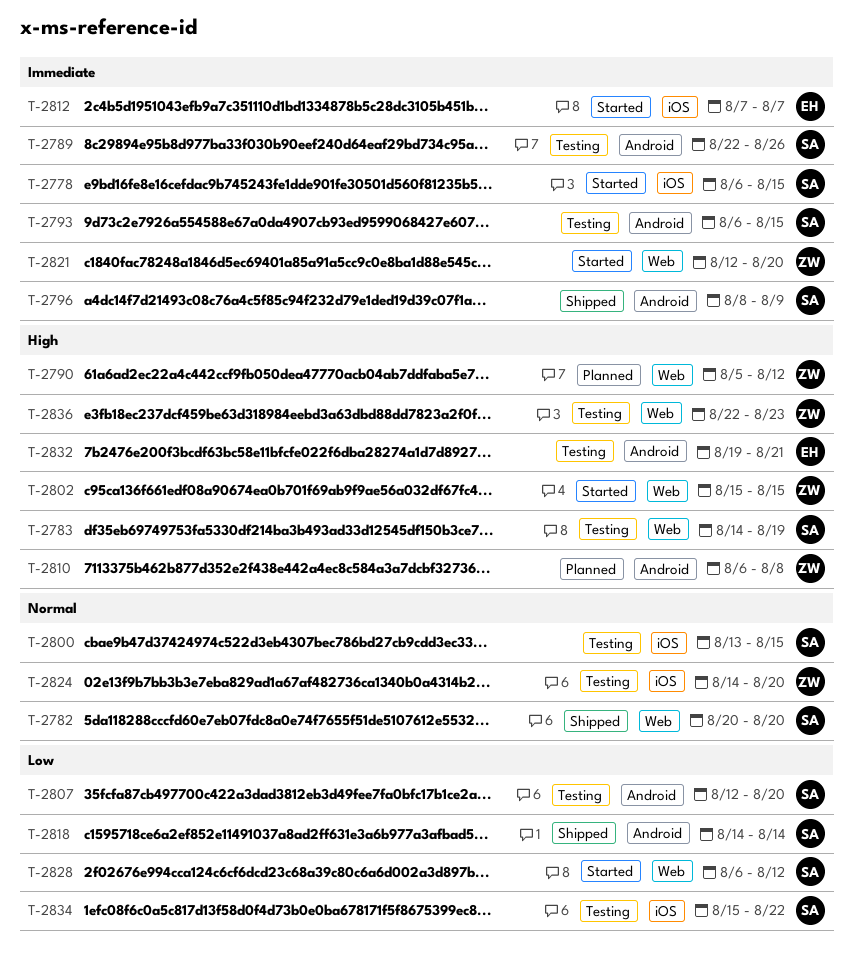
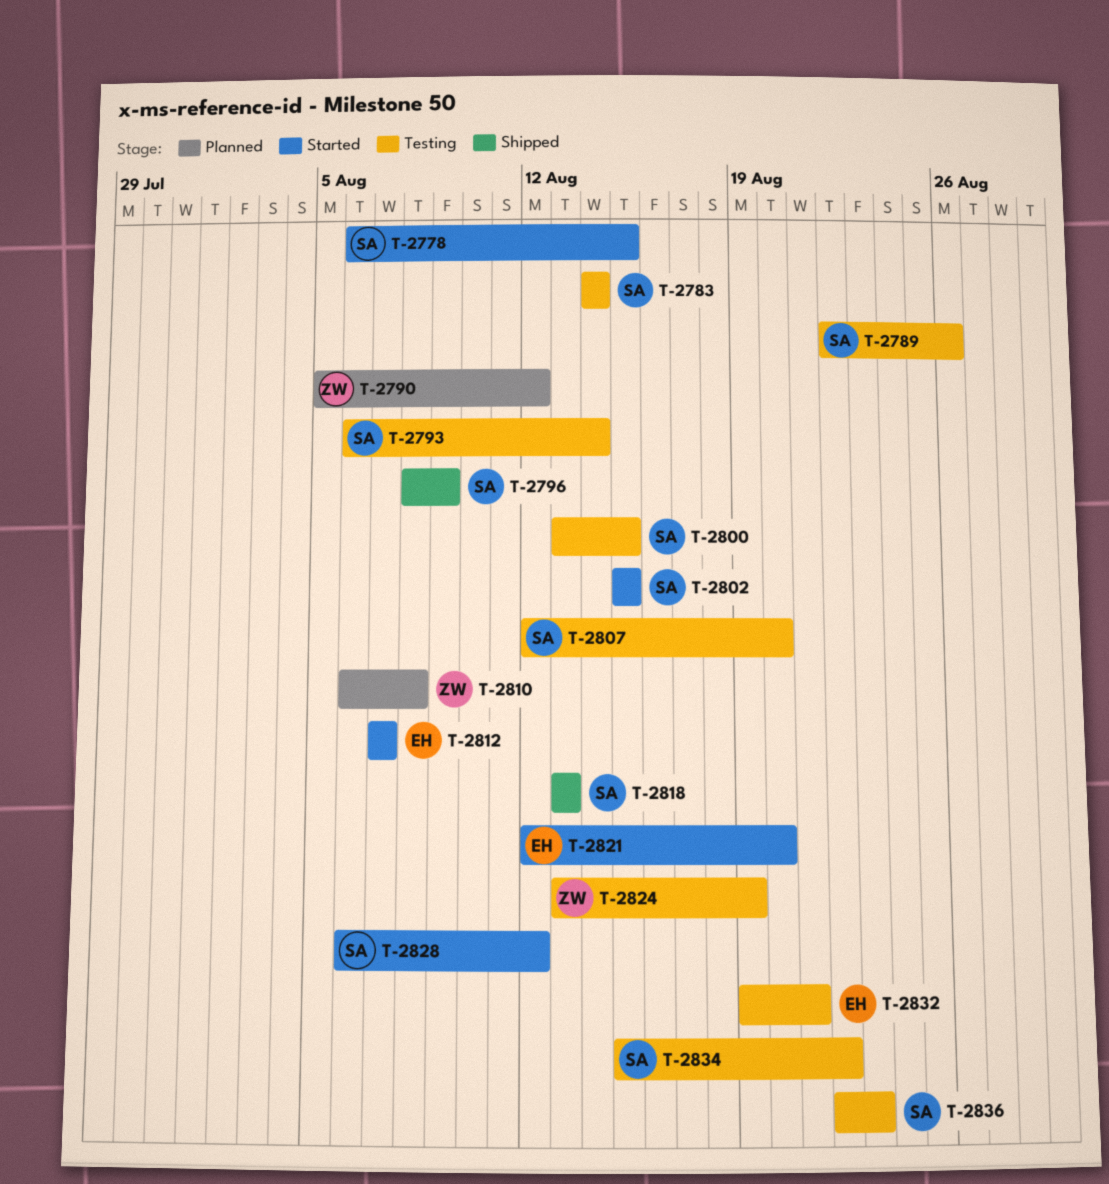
T-2782: present -> none
T-2783, due: Aug 19 -> Aug 14
T-2793, due: Aug 15 -> Aug 14
T-2802, owner: ZW -> SA
T-2818, start: Aug 14 -> Aug 13
T-2818, due: Aug 14 -> Aug 13
T-2821, owner: ZW -> EH
T-2824, start: Aug 14 -> Aug 13
T-2824, due: Aug 20 -> Aug 19
T-2836, owner: ZW -> SA

